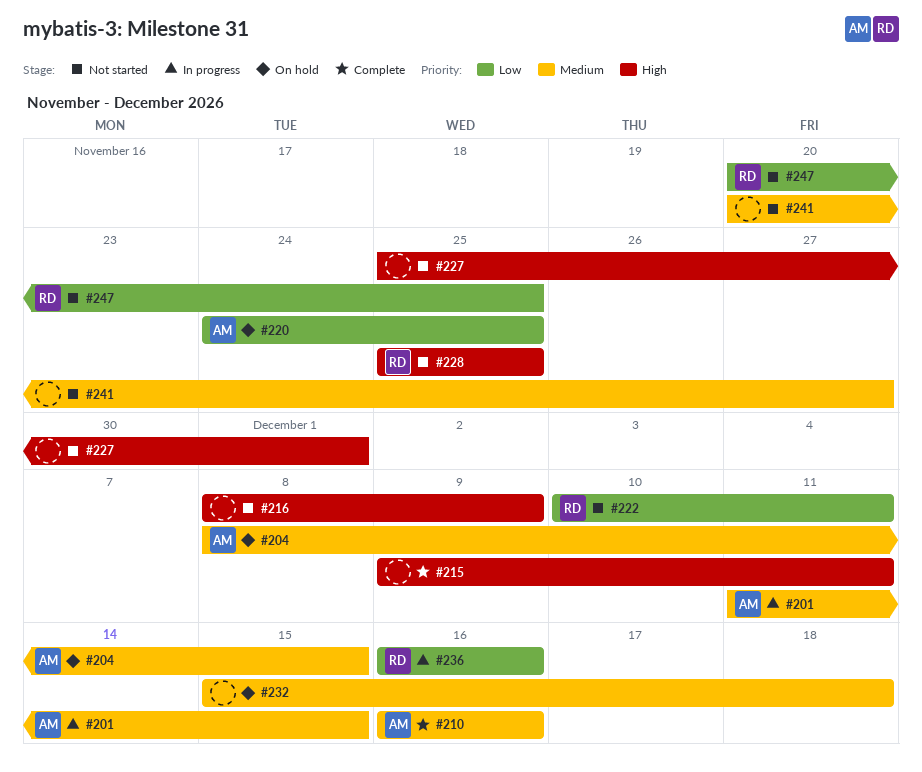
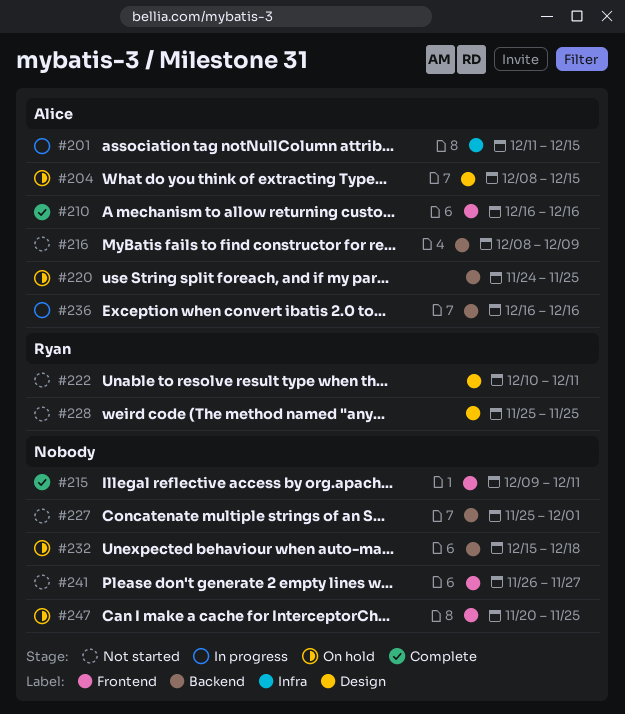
#216, owner: none -> Alice
#236, owner: Ryan -> Alice
#241, start: Nov 20 -> Nov 26
#247, status: Not started -> On hold
#247, owner: Ryan -> none

